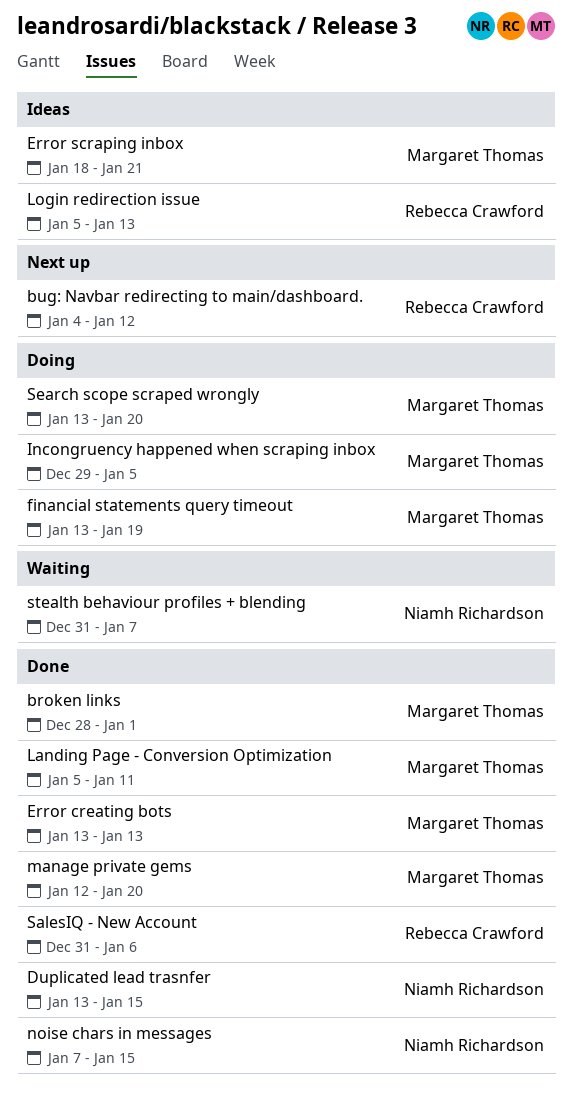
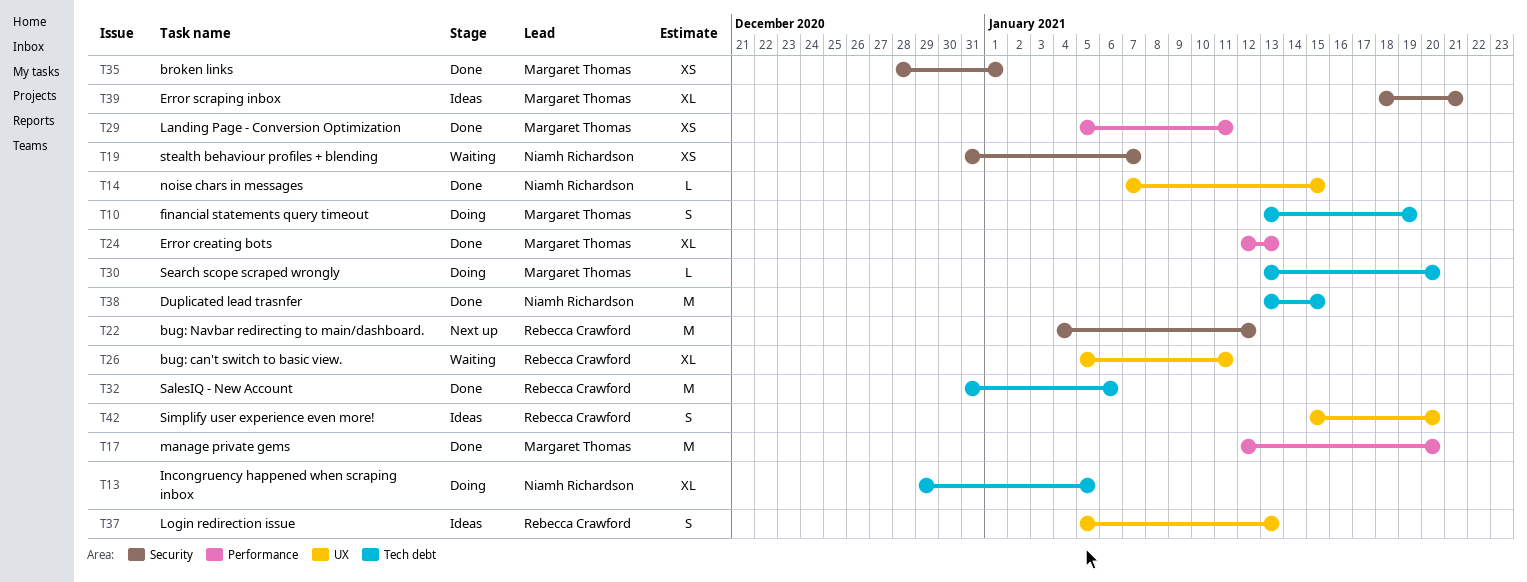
bug: can't switch to basic view.: none -> present
Error creating bots, start: Jan 13 -> Jan 12
Incongruency happened when scraping inbox, owner: Margaret Thomas -> Niamh Richardson
Simplify user experience even more!: none -> present

